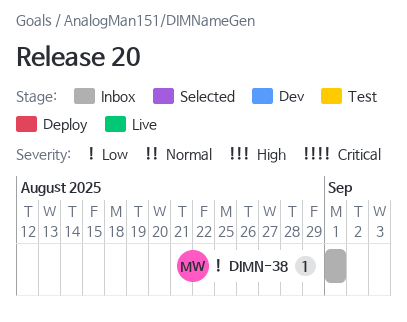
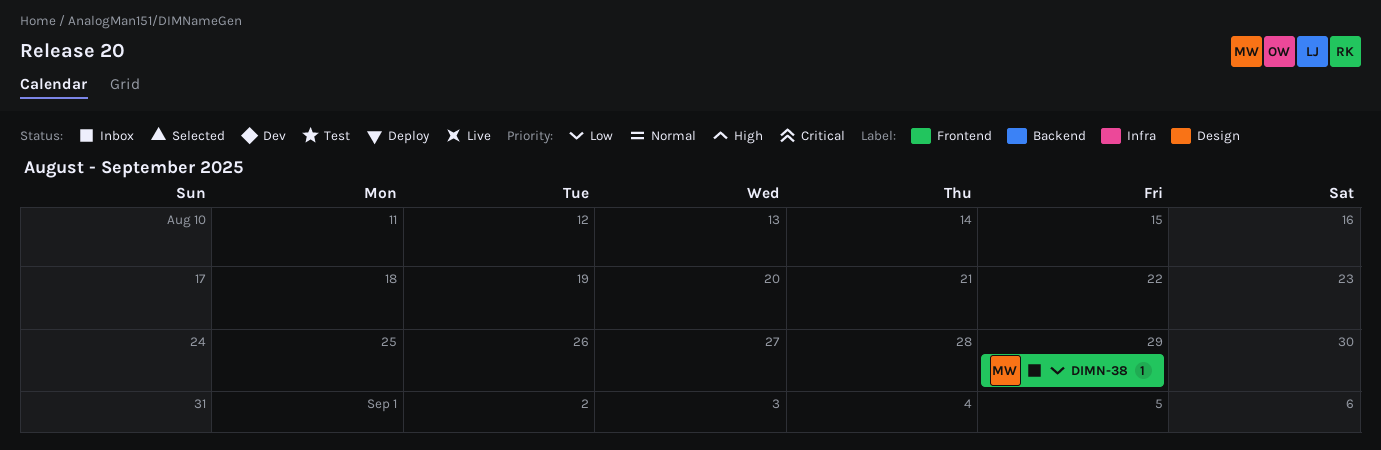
DIMN-38, start: Sep 1 -> Aug 29
DIMN-38, due: Sep 1 -> Aug 29

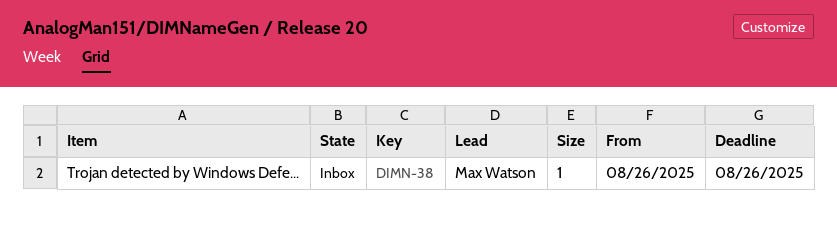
DIMN-38, start: Aug 29 -> Aug 26
DIMN-38, due: Aug 29 -> Aug 26

